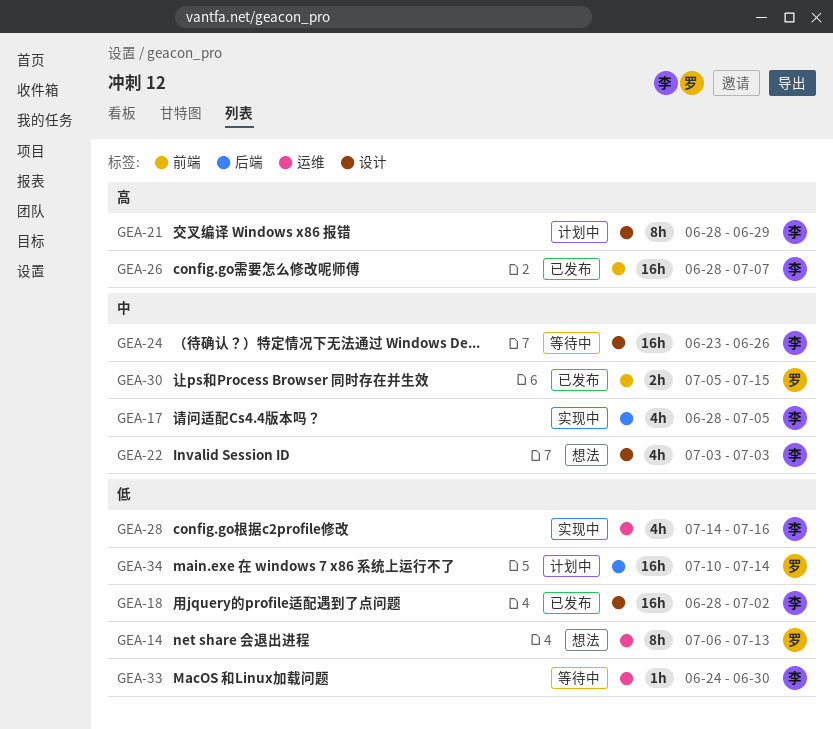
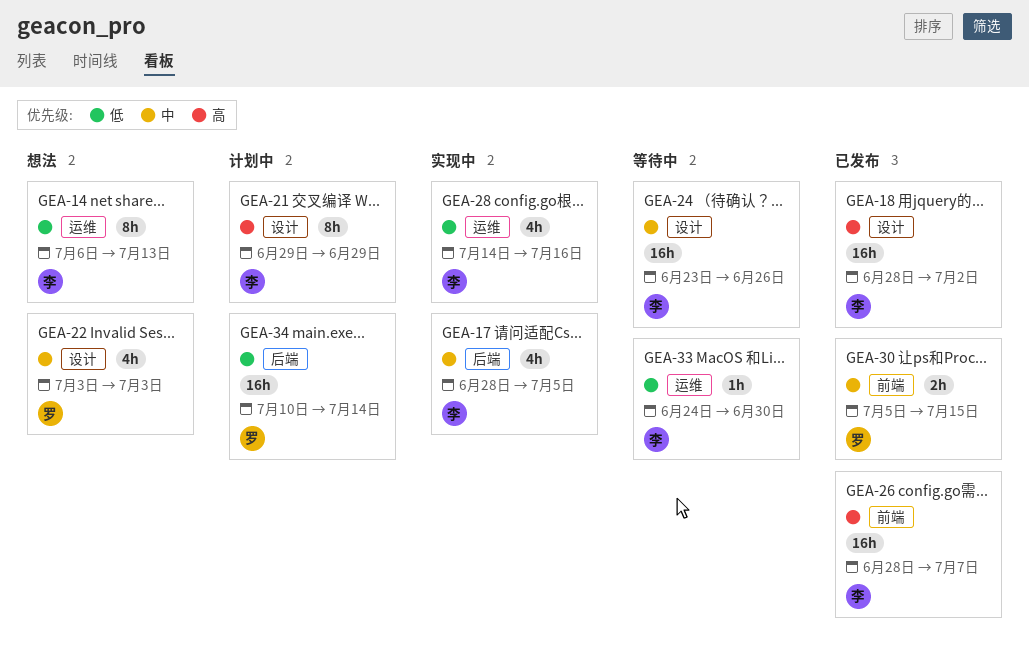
GEA-14, owner: 罗 -> 李
GEA-18, priority: 低 -> 高
GEA-21, start: Jun 28 -> Jun 29
GEA-22, owner: 李 -> 罗

